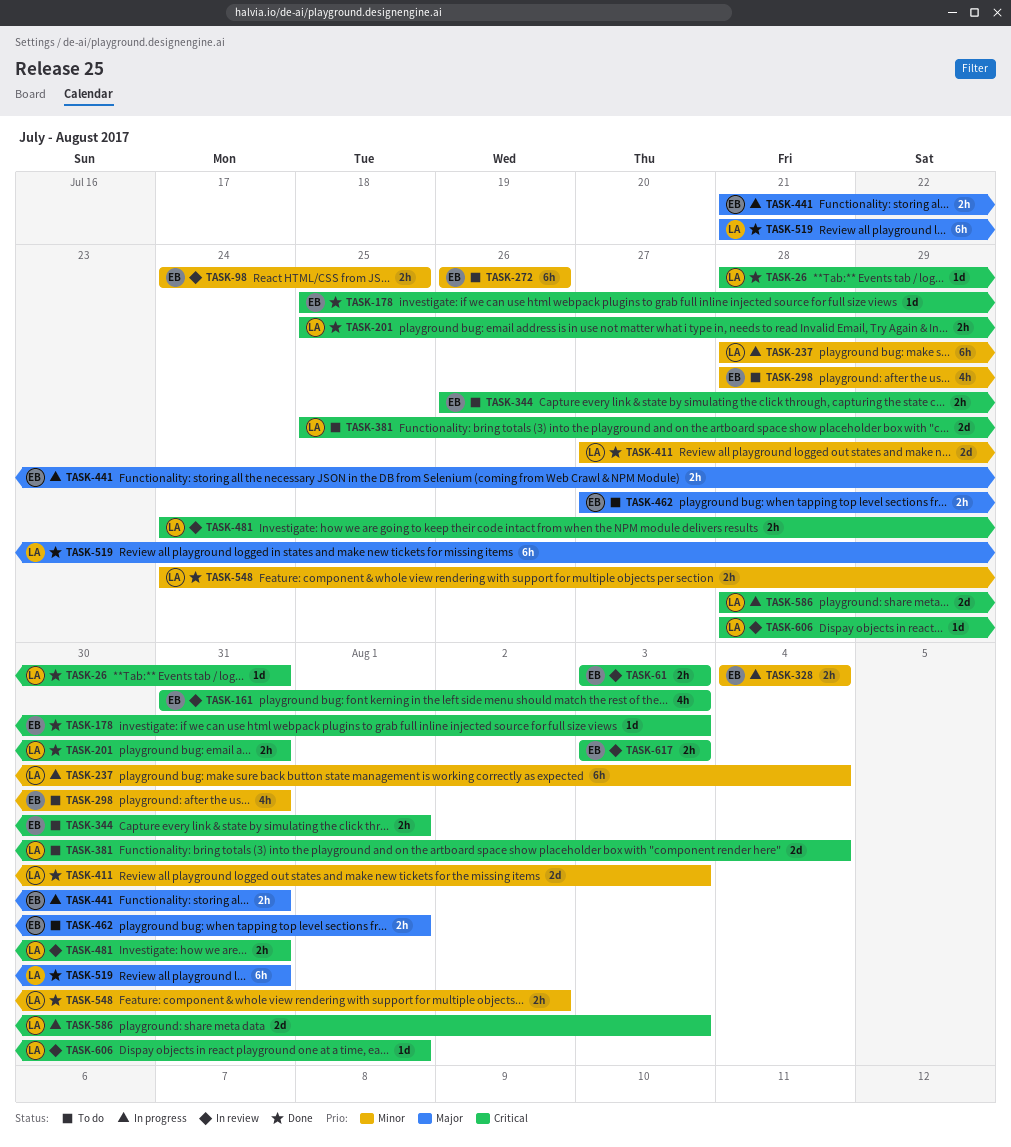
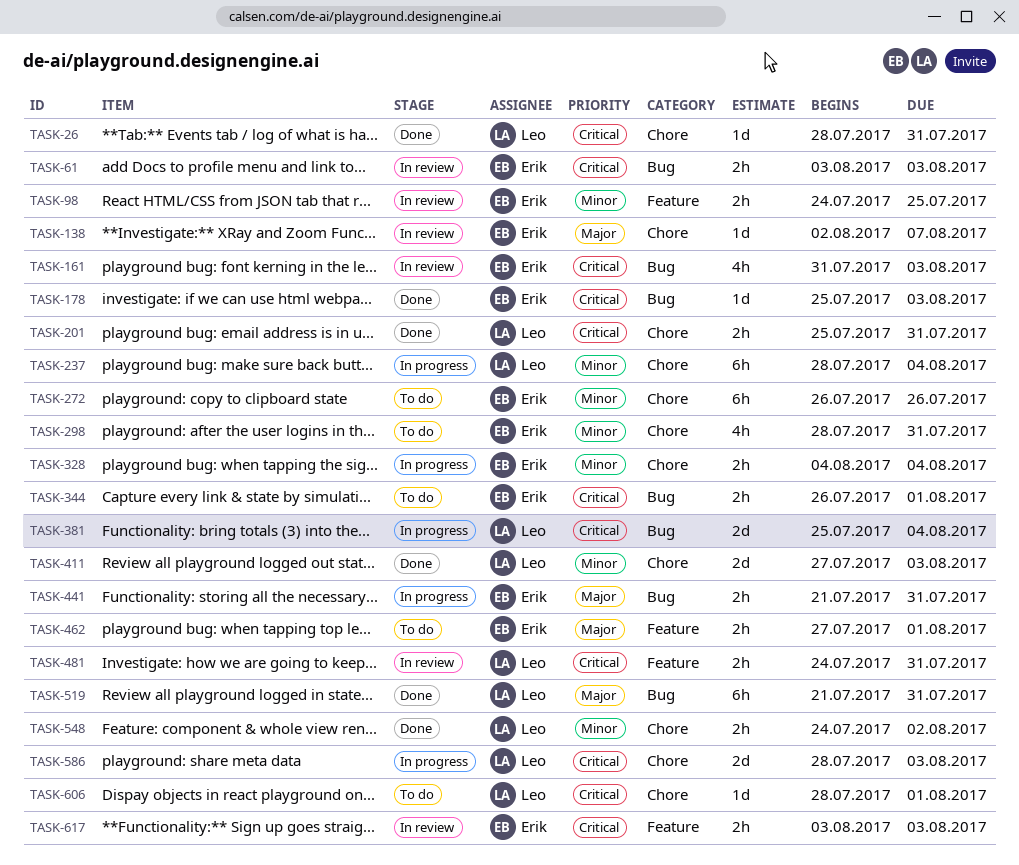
TASK-138: none -> present
TASK-381, status: To do -> In progress
TASK-606, status: In review -> To do

